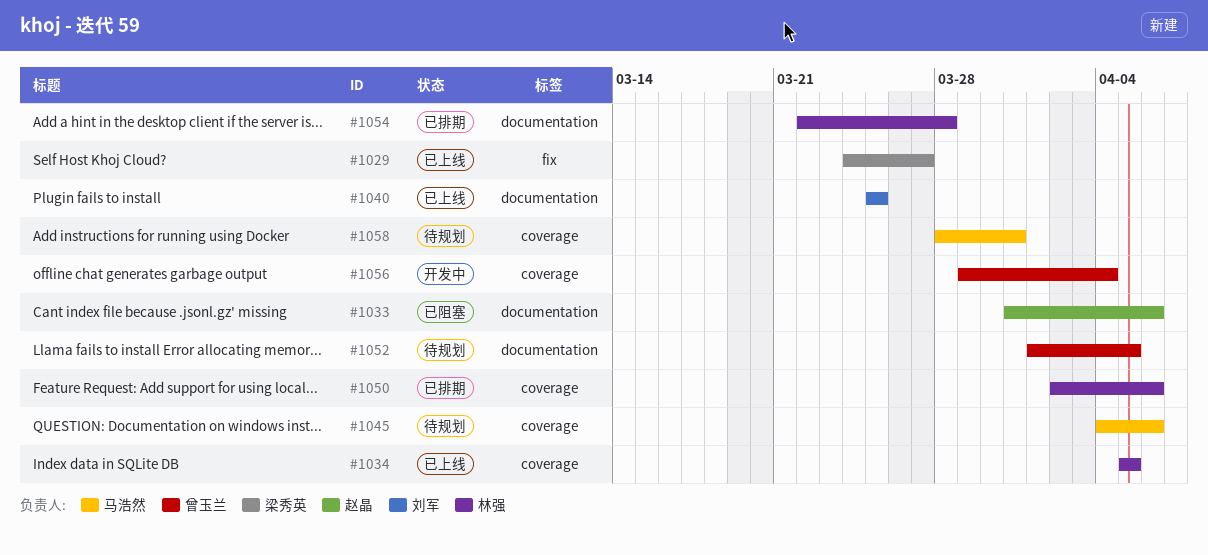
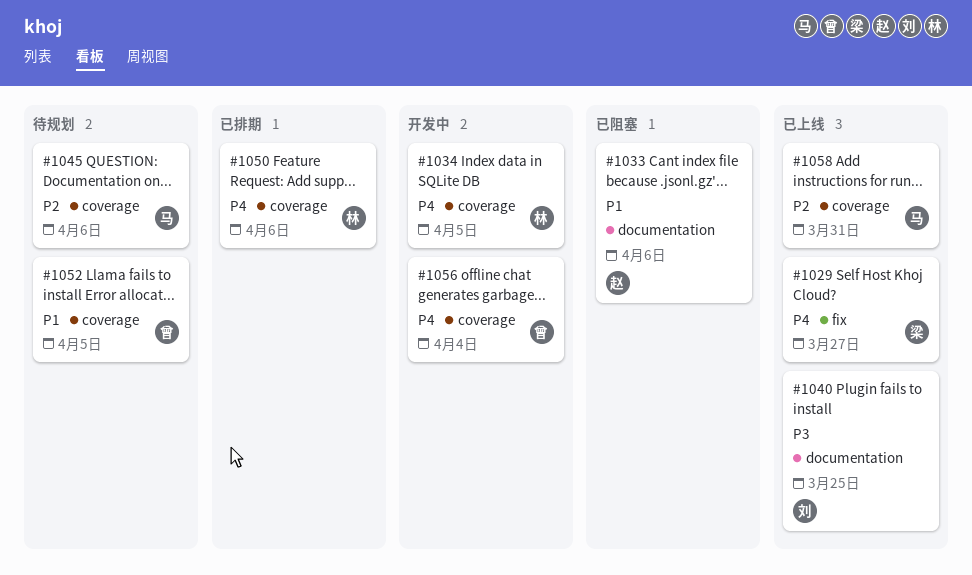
#1034, status: 已上线 -> 开发中
#1052, label: documentation -> coverage
#1054: present -> none
#1058, status: 待规划 -> 已上线

